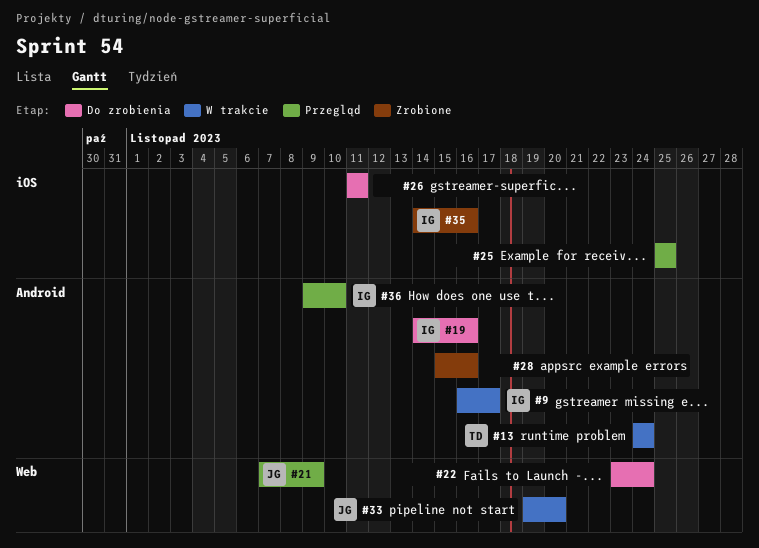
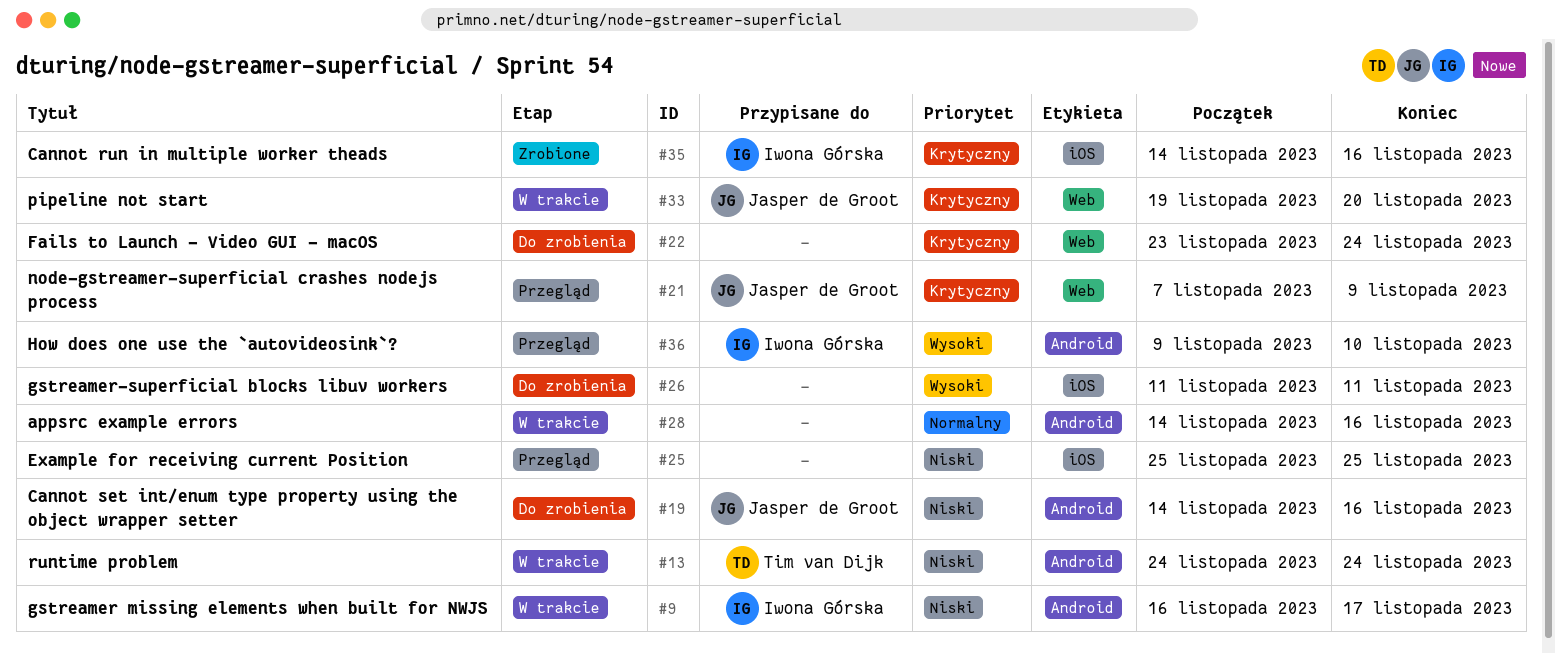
#19, owner: Iwona Górska -> Jasper de Groot
#28, status: Zrobione -> W trakcie
#28, start: Nov 15 -> Nov 14

